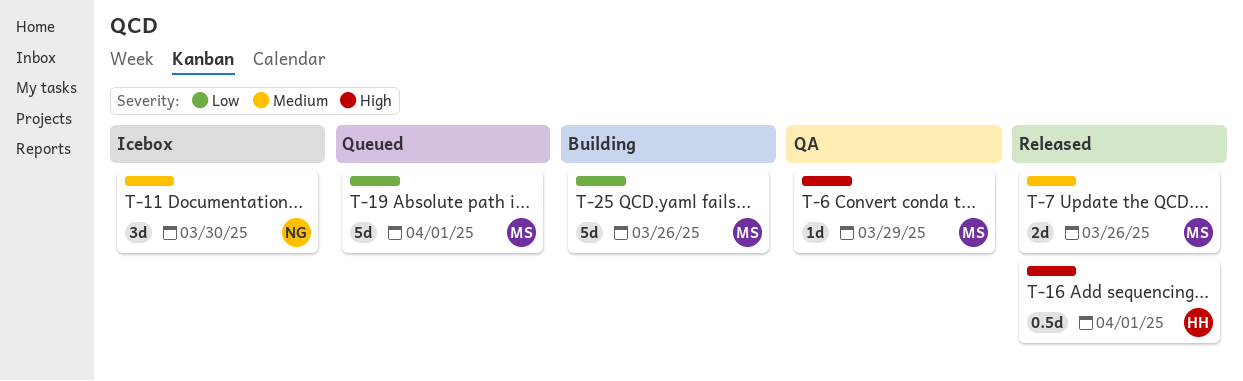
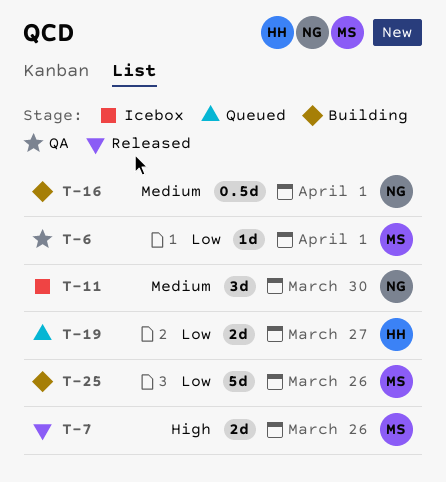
T-6, priority: High -> Low
T-6, due: Mar 29 -> Apr 1
T-7, priority: Medium -> High
T-16, status: Released -> Building
T-16, owner: HH -> NG
T-16, priority: High -> Medium
T-19, owner: MS -> HH
T-19, estimate: 5d -> 2d
T-19, due: Apr 1 -> Mar 27

